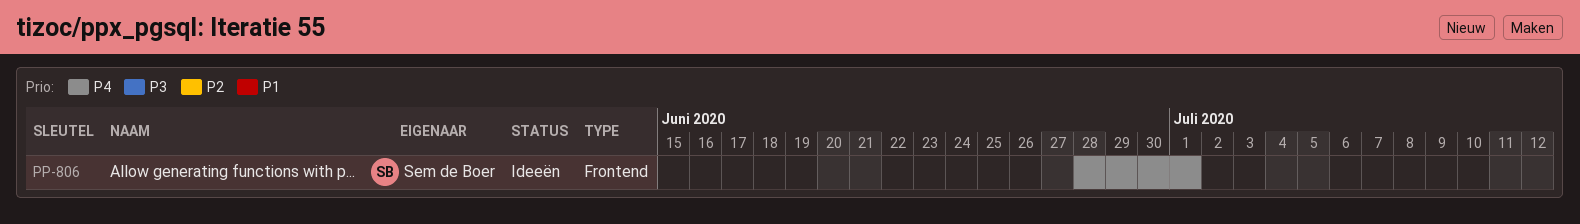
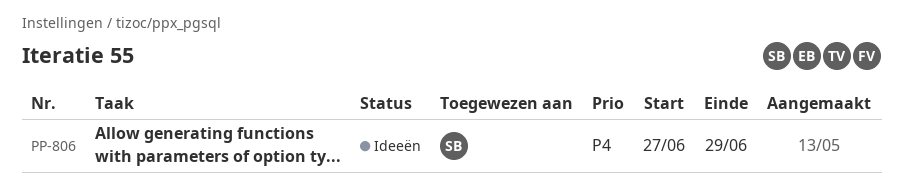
PP-806, start: Jun 28 -> Jun 27
PP-806, due: Jul 1 -> Jun 29

